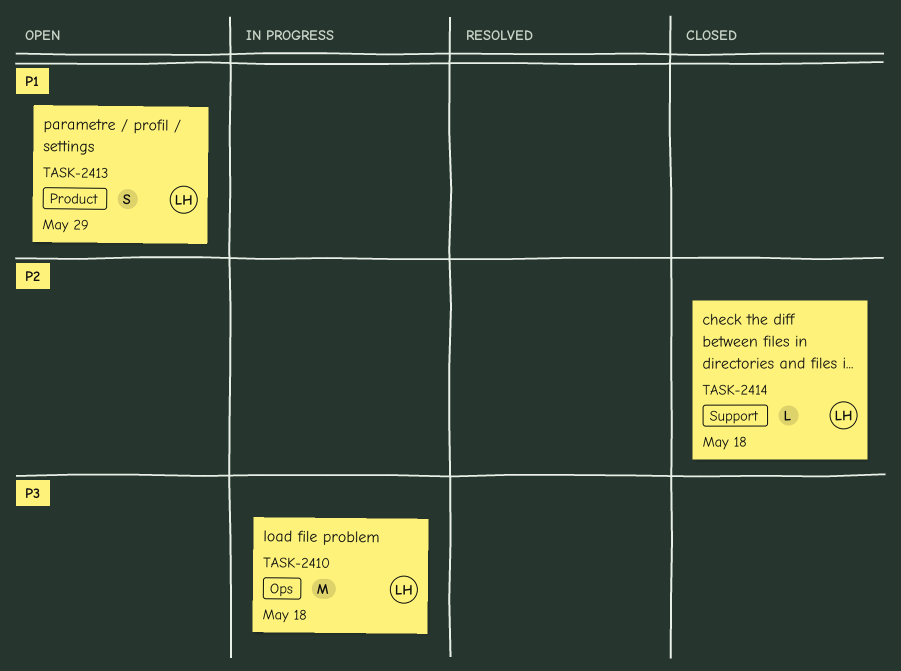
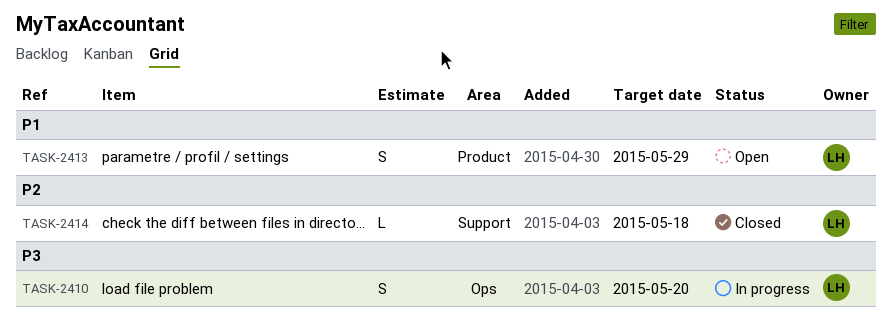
TASK-2410, estimate: M -> S
TASK-2410, due: May 18 -> May 20

